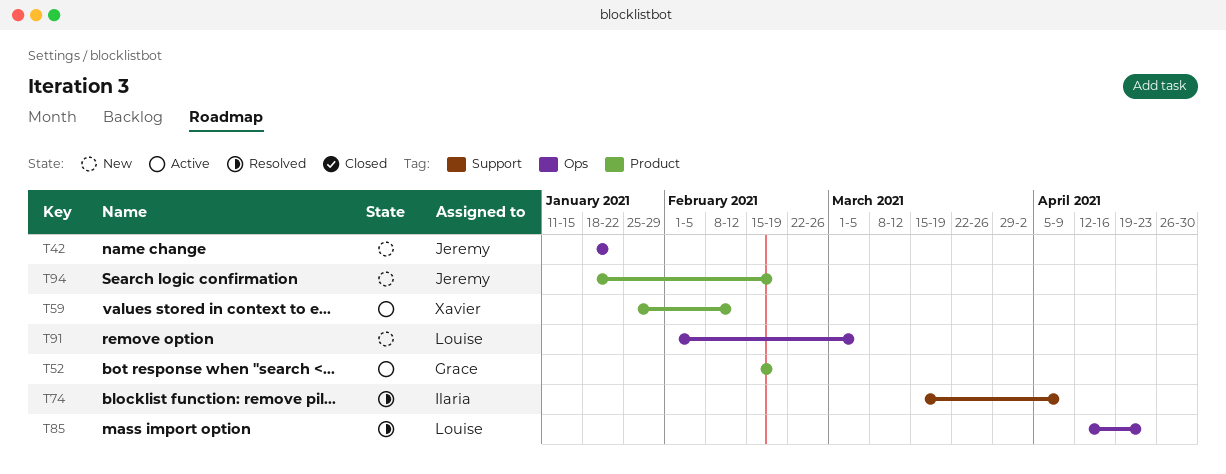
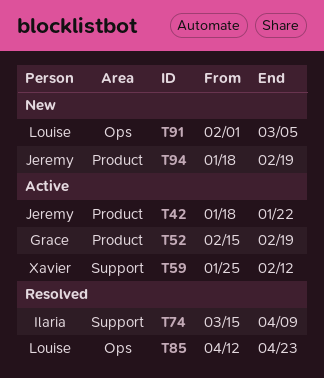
T42, status: New -> Active
T42, label: Ops -> Product
T59, label: Product -> Support

